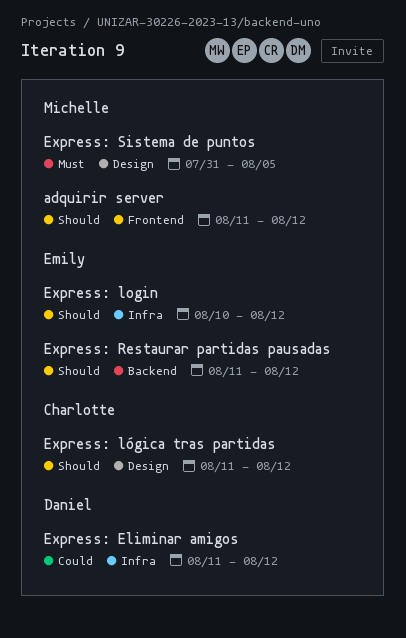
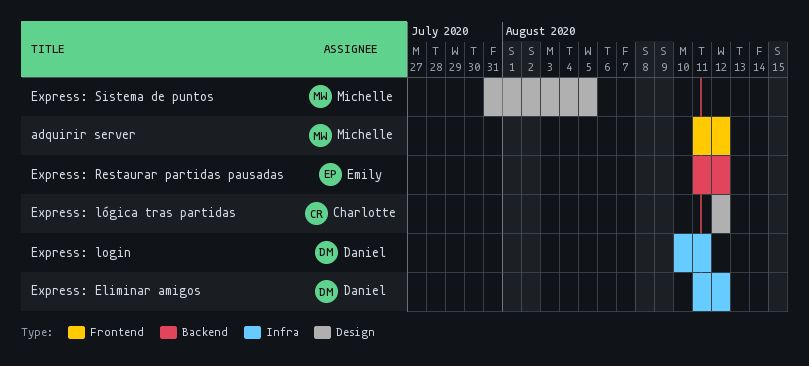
Express: login, owner: Emily -> Daniel
Express: login, due: Aug 12 -> Aug 11
Express: lógica tras partidas, start: Aug 11 -> Aug 12

